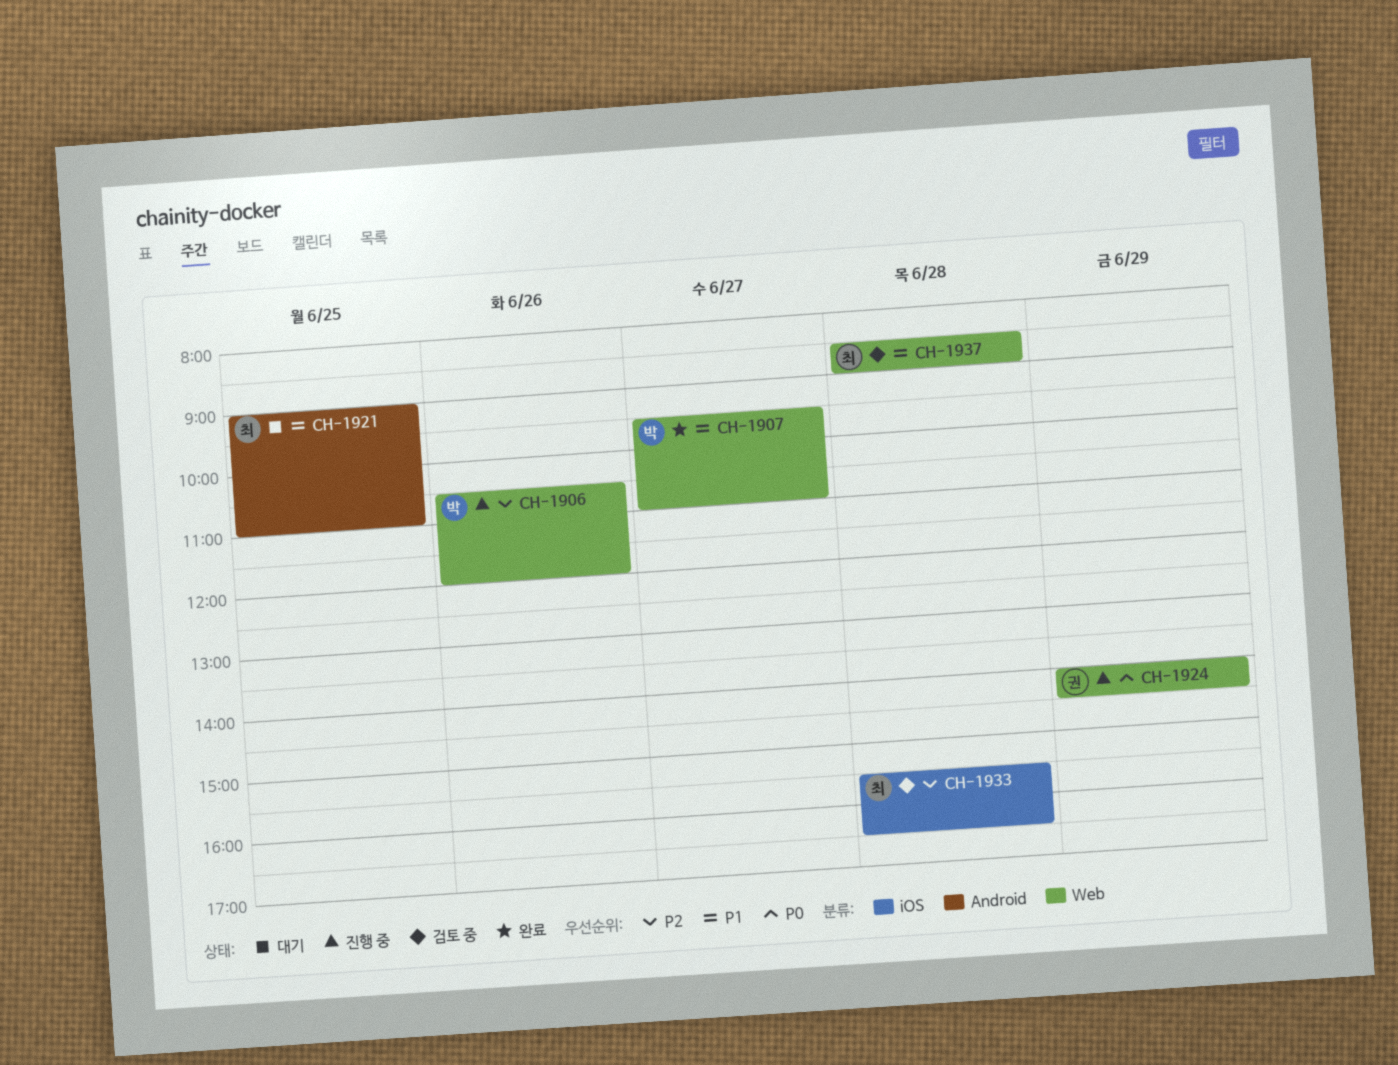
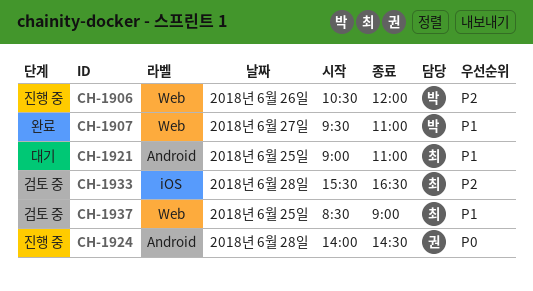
CH-1924, label: Web -> Android
CH-1924, day: Jun 29 -> Jun 28
CH-1937, day: Jun 28 -> Jun 25

